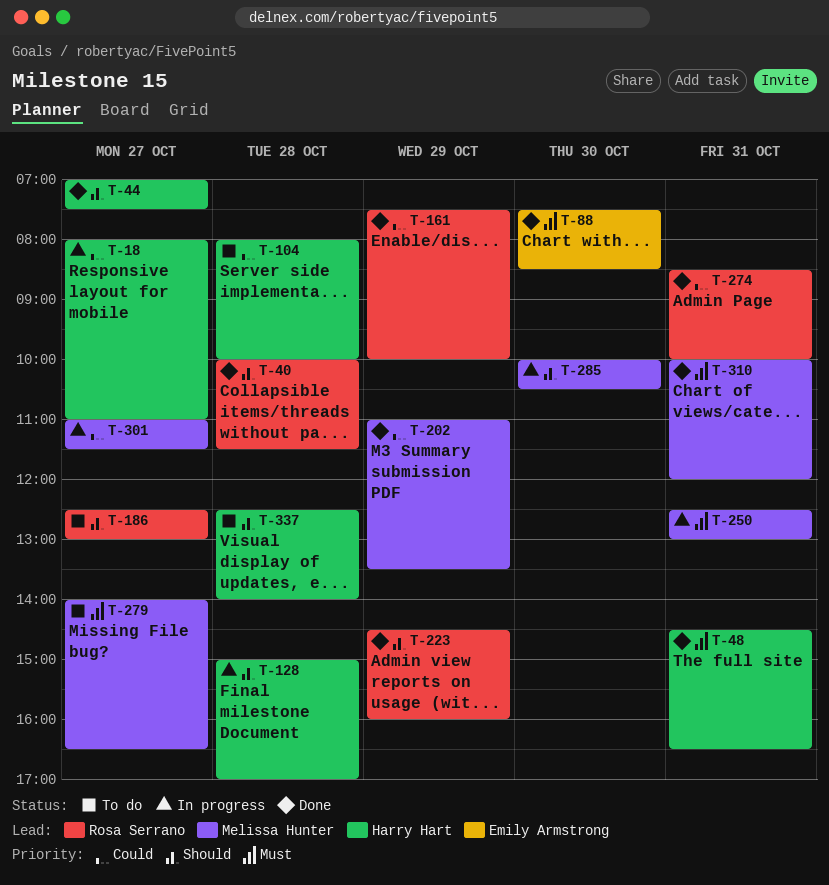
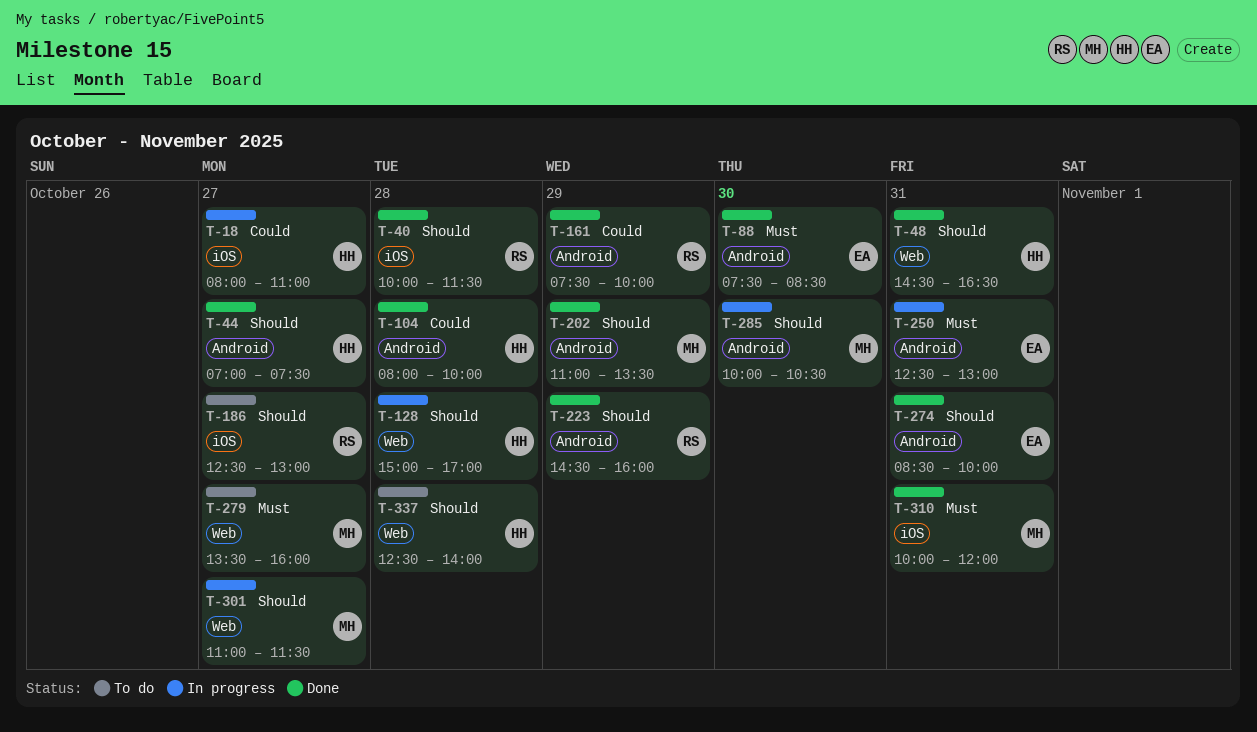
T-48, priority: Must -> Should
T-104, status: To do -> Done
T-202, priority: Could -> Should
T-250, owner: Melissa Hunter -> Emily Armstrong
T-274, owner: Rosa Serrano -> Emily Armstrong
T-274, priority: Could -> Should
T-279, begins: 14:00 -> 13:30
T-279, ends: 16:30 -> 16:00
T-301, priority: Could -> Should

